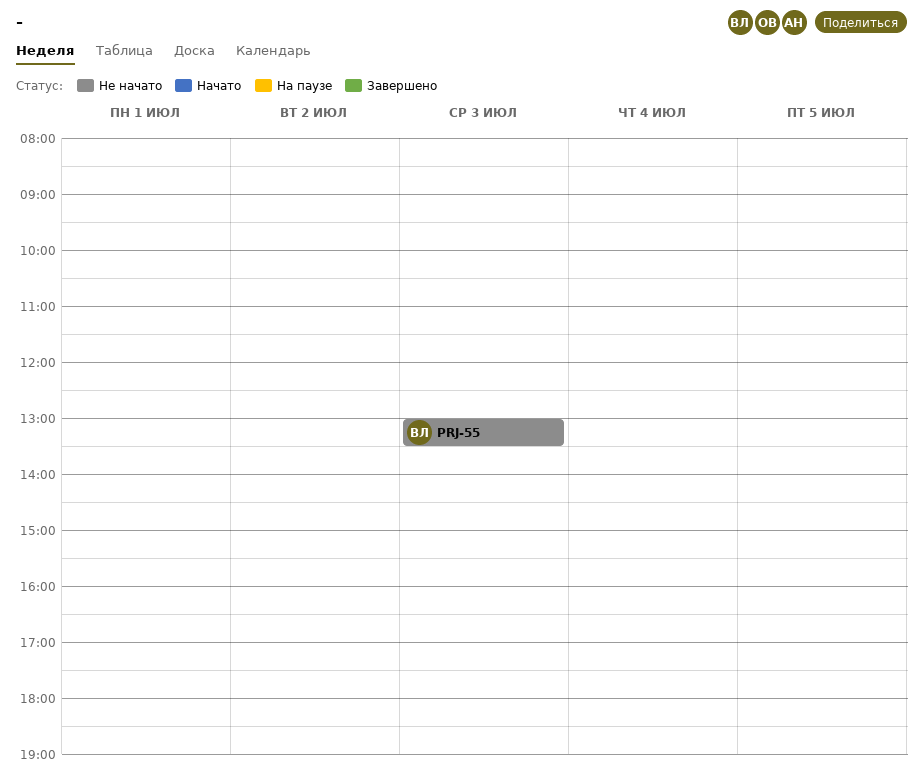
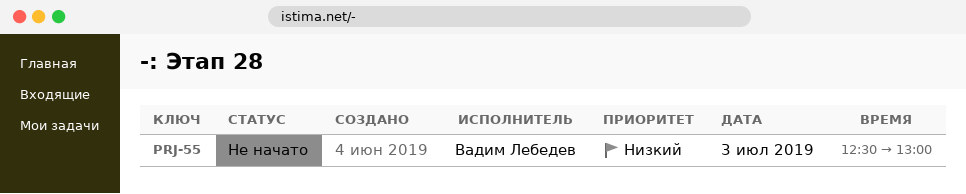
PRJ-55, begins: 13:00 -> 12:30
PRJ-55, ends: 13:30 -> 13:00

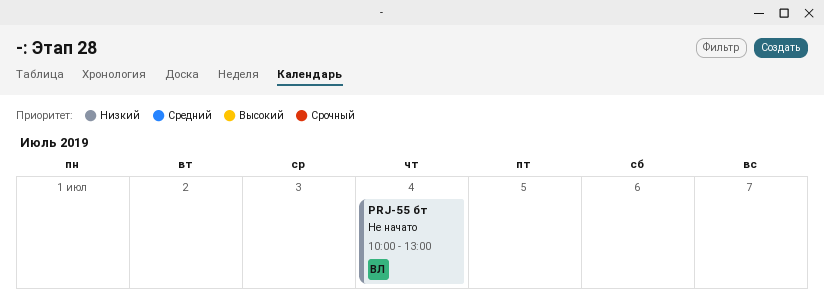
PRJ-55, day: Jul 3 -> Jul 4
PRJ-55, begins: 12:30 -> 10:00

